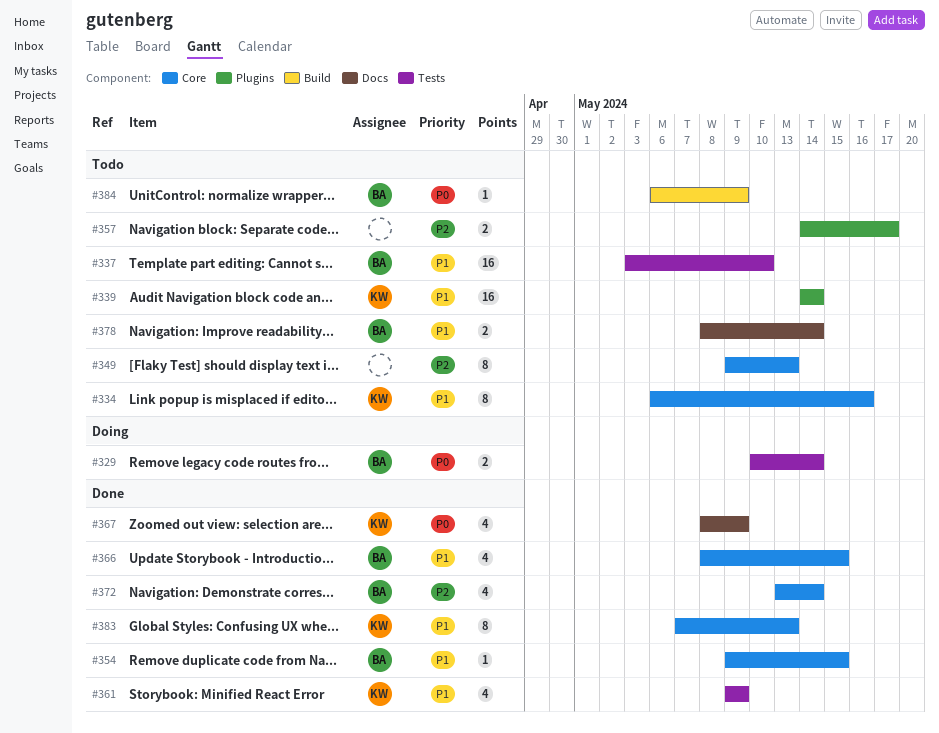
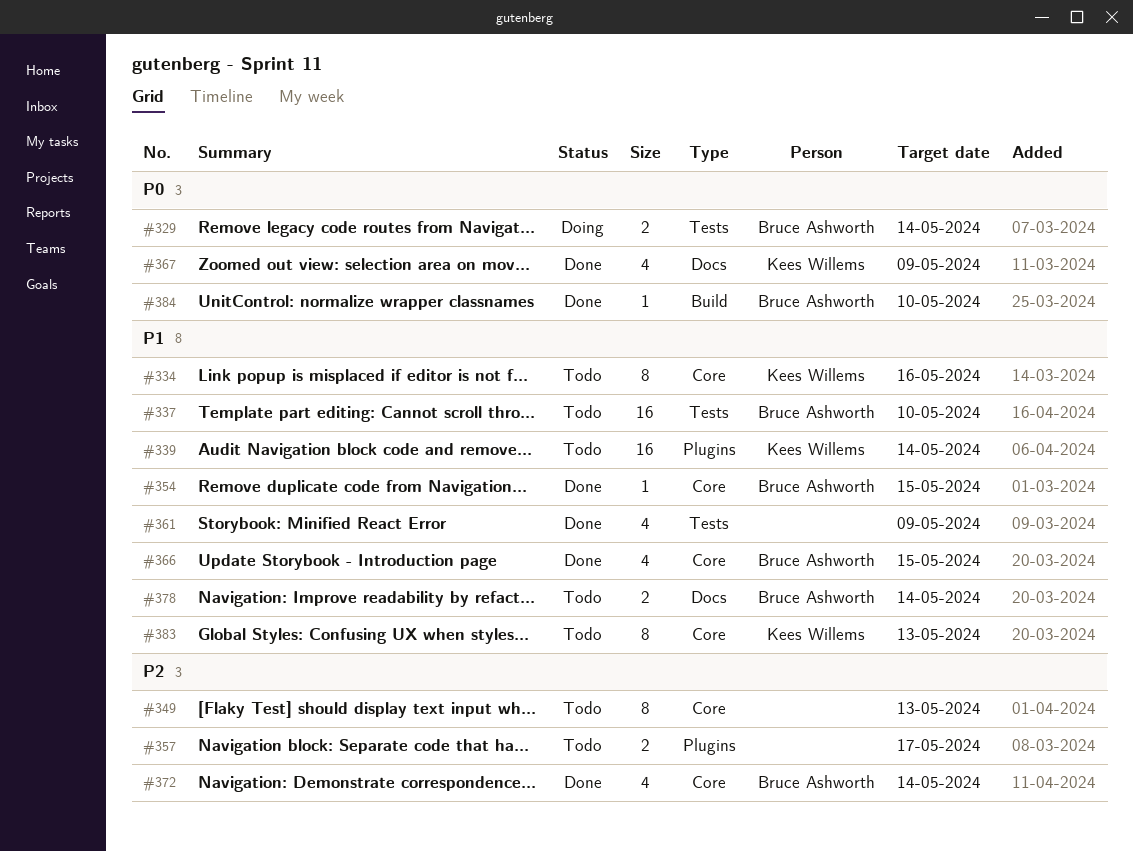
#361, owner: Kees Willems -> none
#383, status: Done -> Todo
#384, status: Todo -> Done
#384, due: May 9 -> May 10

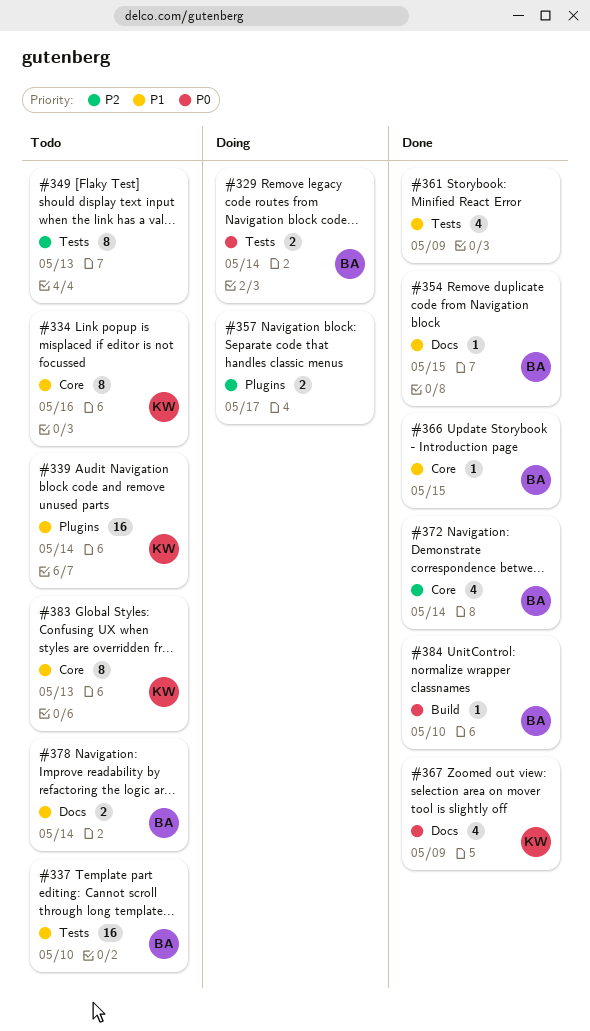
#349, label: Core -> Tests
#354, label: Core -> Docs
#357, status: Todo -> Doing
#366, estimate: 4 -> 1

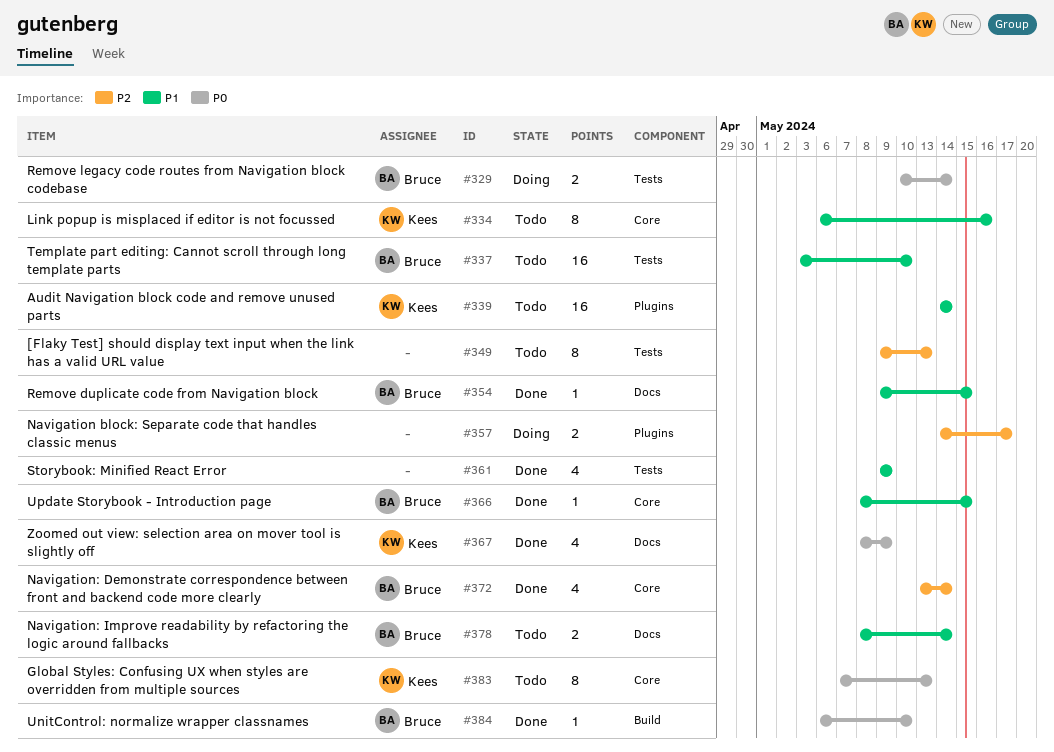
#383, priority: P1 -> P0

